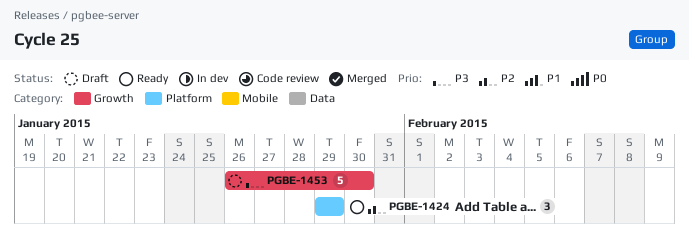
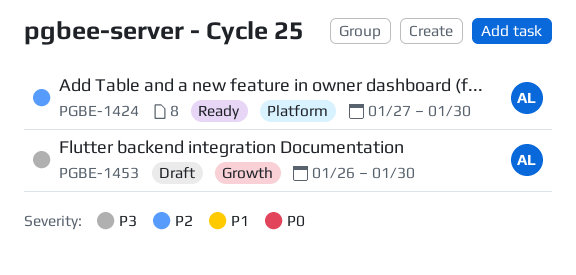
PGBE-1424, start: Jan 29 -> Jan 27
PGBE-1424, due: Jan 29 -> Jan 30

